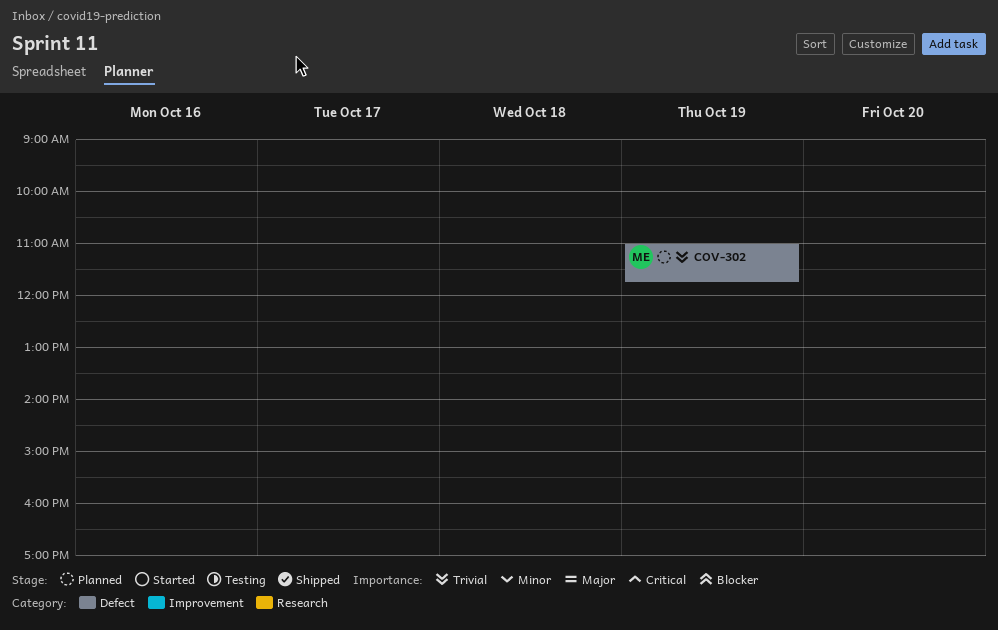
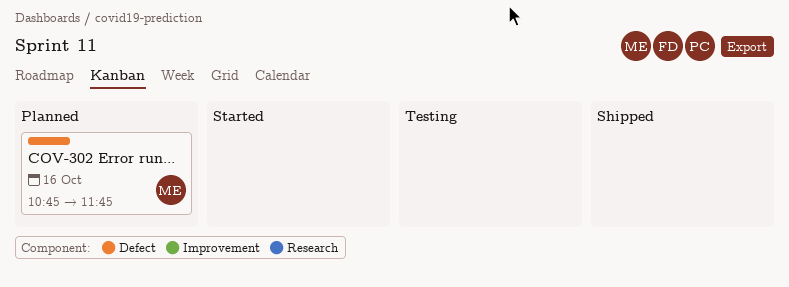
COV-302, day: Oct 19 -> Oct 16
COV-302, begins: 11:00 -> 10:45

